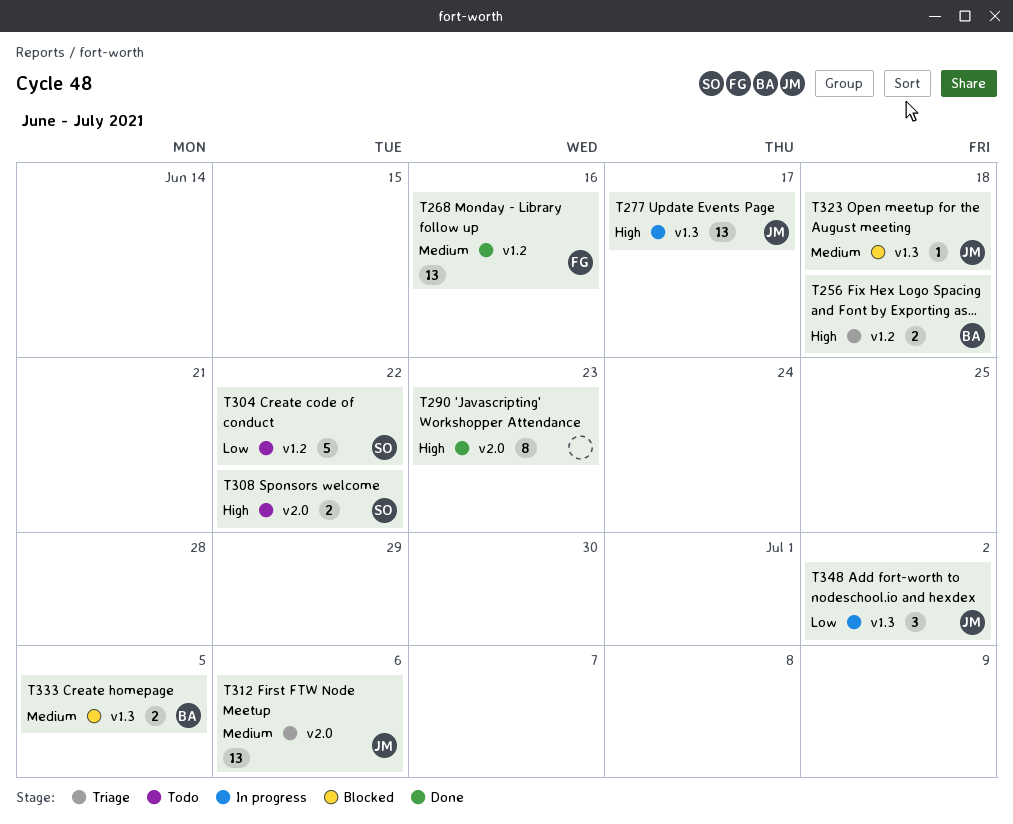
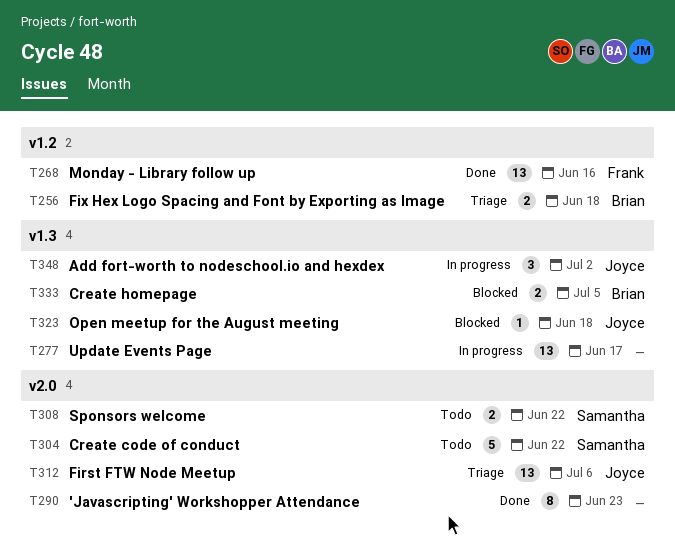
T277, owner: Joyce -> none
T304, label: v1.2 -> v2.0

